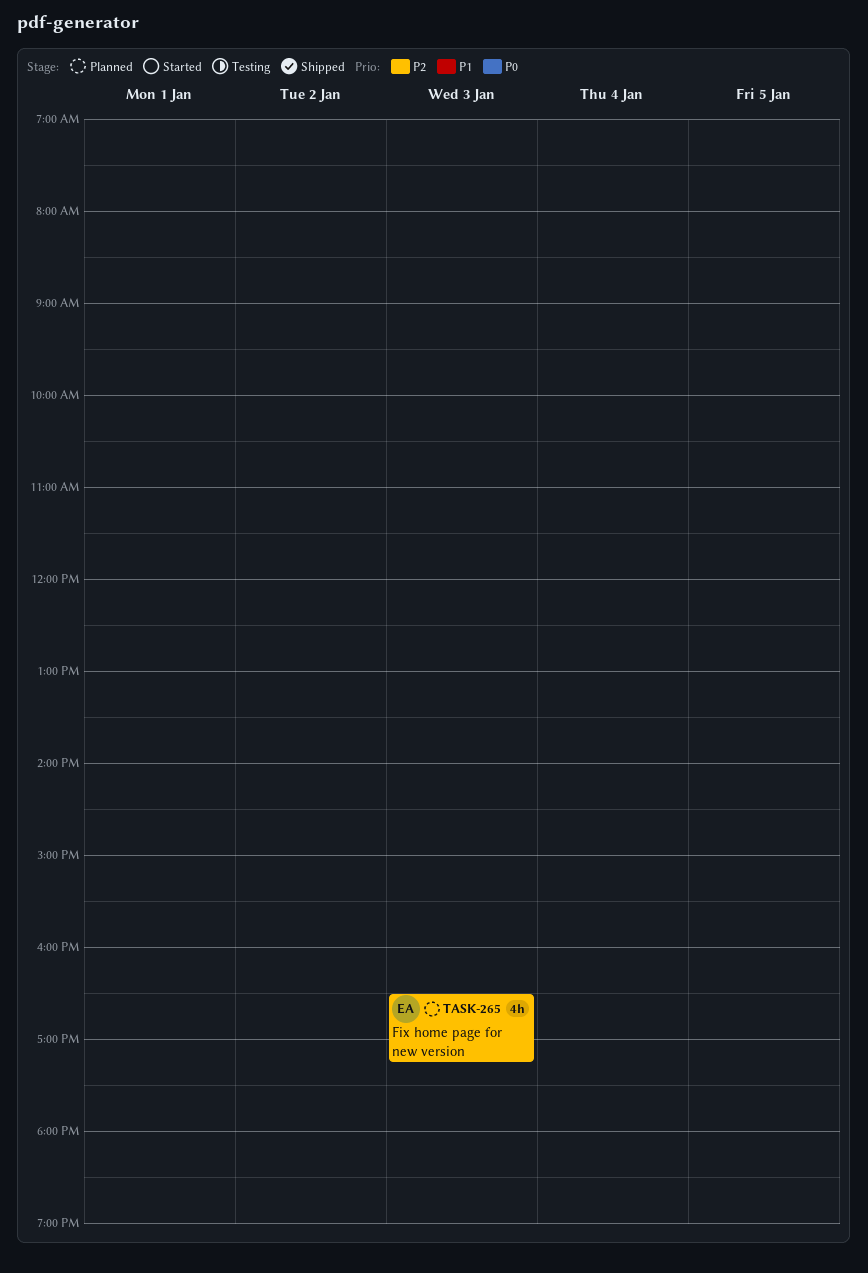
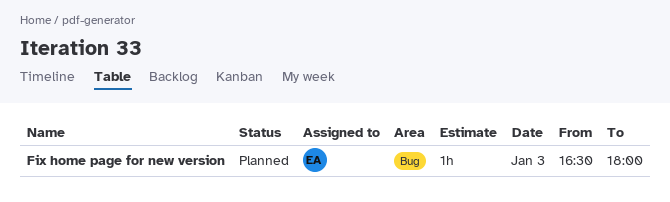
Fix home page for new version, estimate: 4h -> 1h
Fix home page for new version, ends: 17:15 -> 18:00

